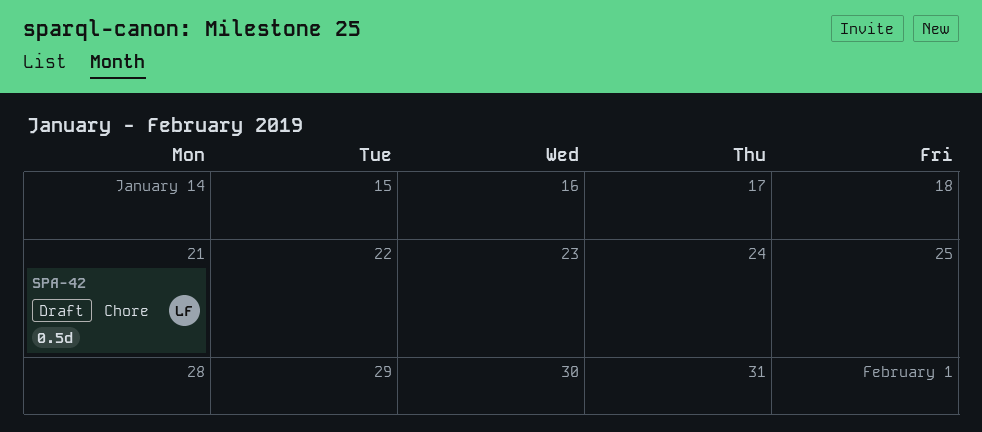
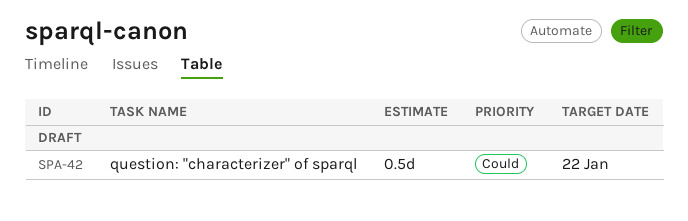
SPA-42, due: Jan 21 -> Jan 22

